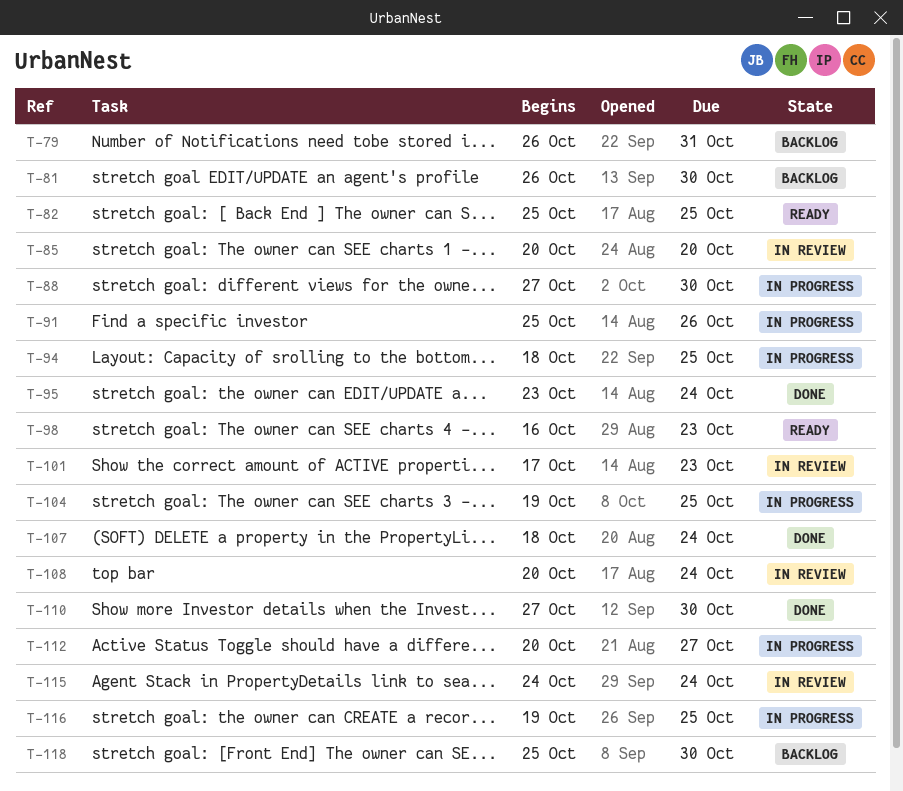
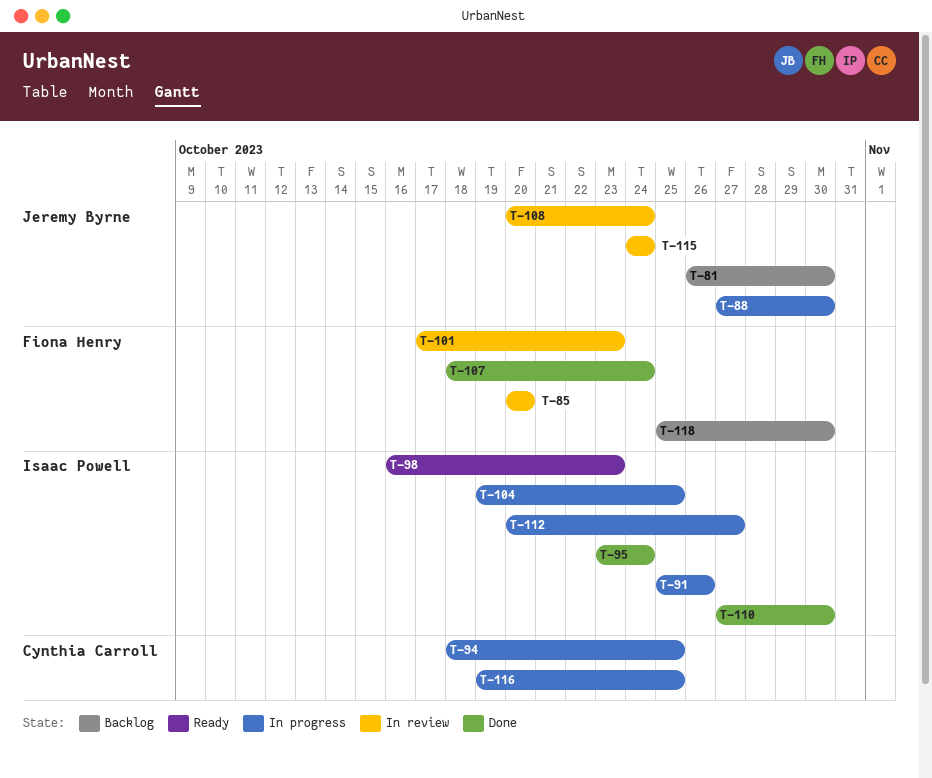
T-79: present -> none
T-82: present -> none

